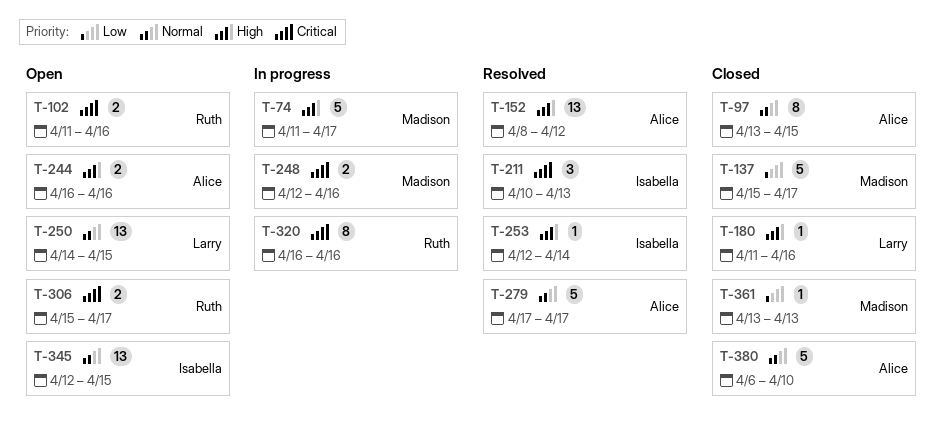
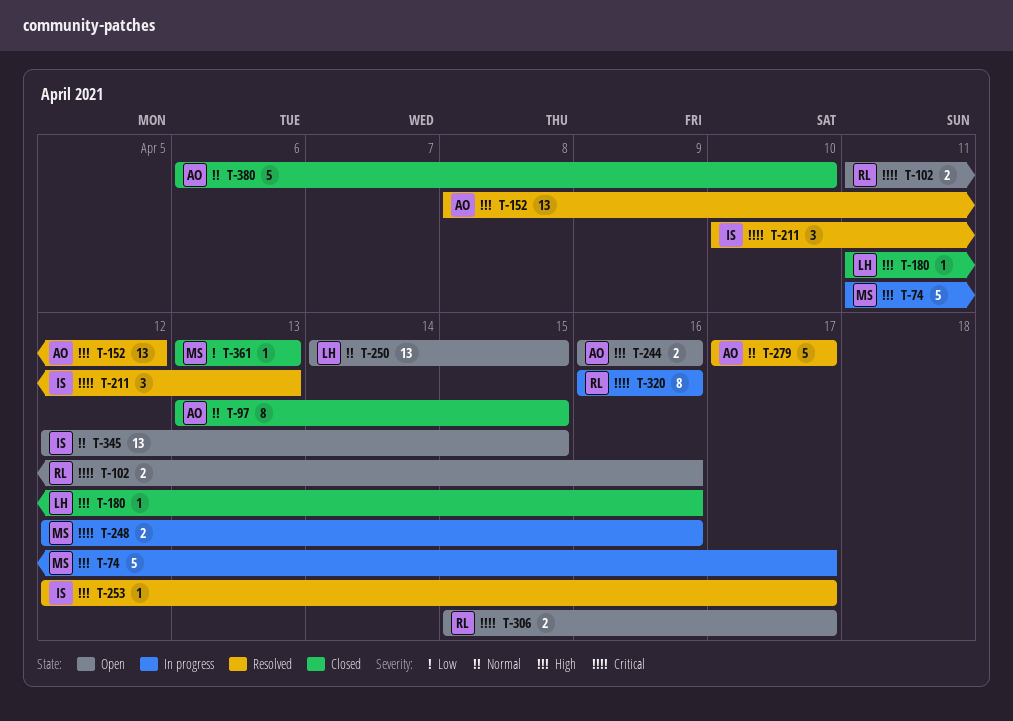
T-137: present -> none
T-253, due: Apr 14 -> Apr 17

